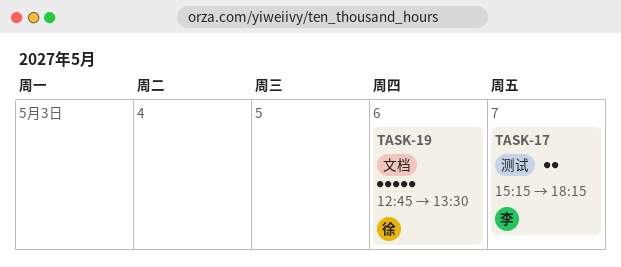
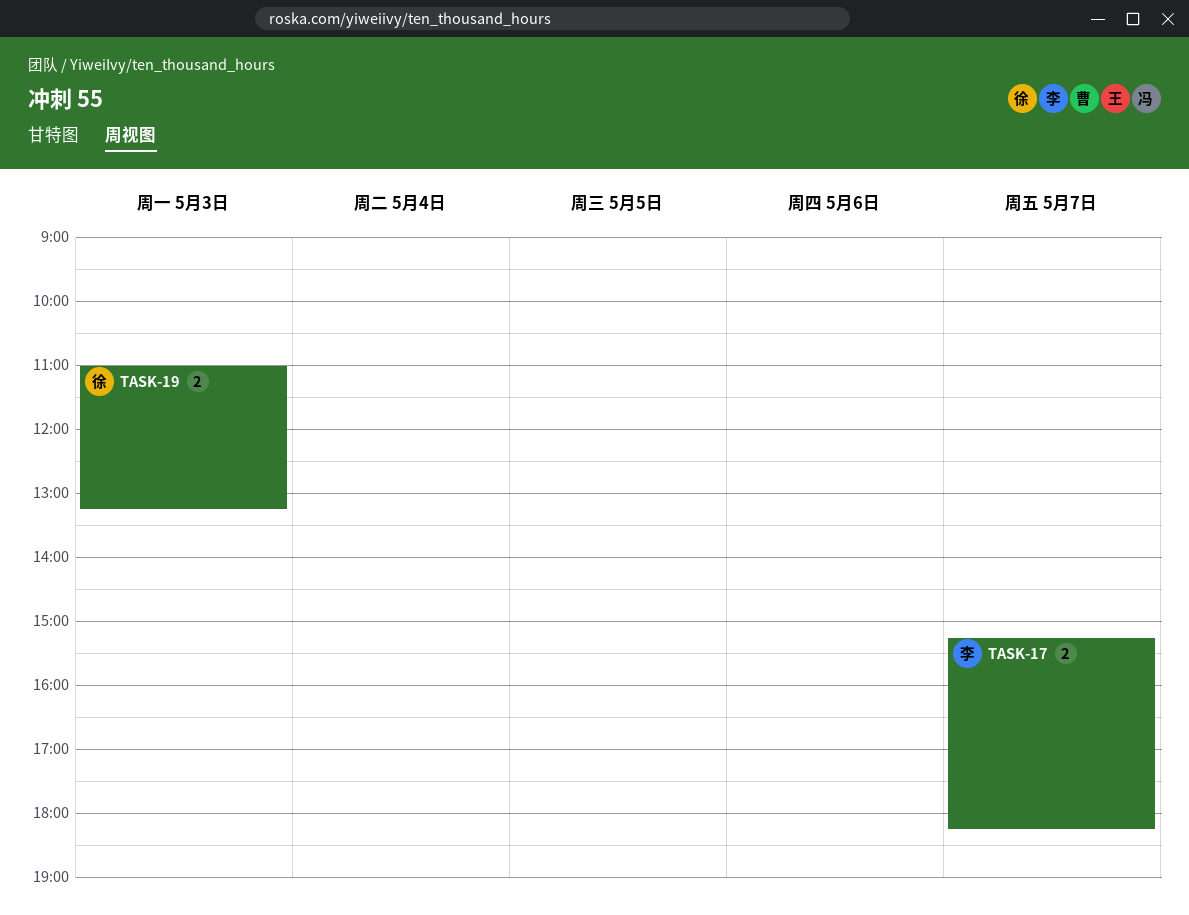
TASK-19, estimate: 5 -> 2
TASK-19, day: May 6 -> May 3
TASK-19, begins: 12:45 -> 11:00
TASK-19, ends: 13:30 -> 13:15

